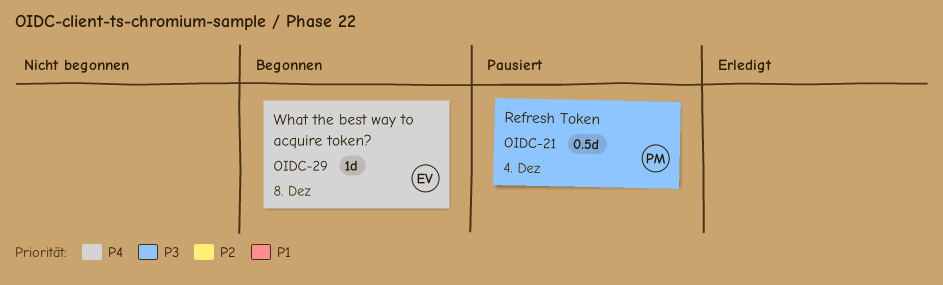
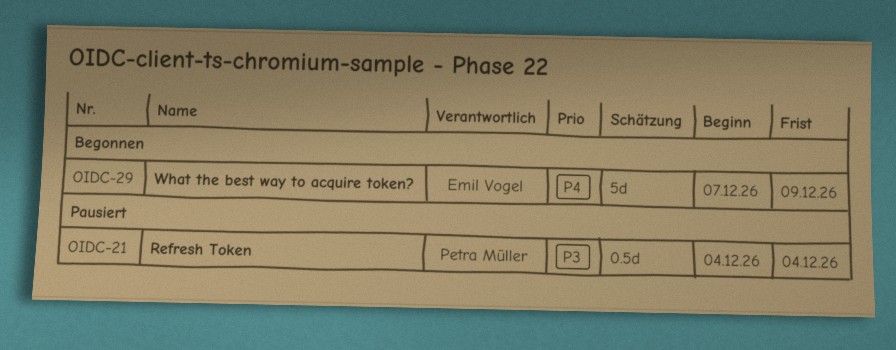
OIDC-29, estimate: 1d -> 5d
OIDC-29, due: Dec 8 -> Dec 9

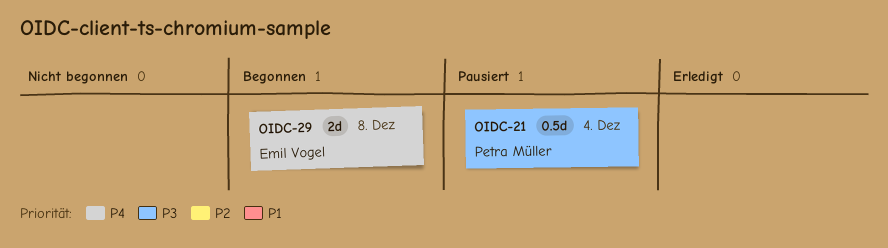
OIDC-29, estimate: 5d -> 2d
OIDC-29, due: Dec 9 -> Dec 8

